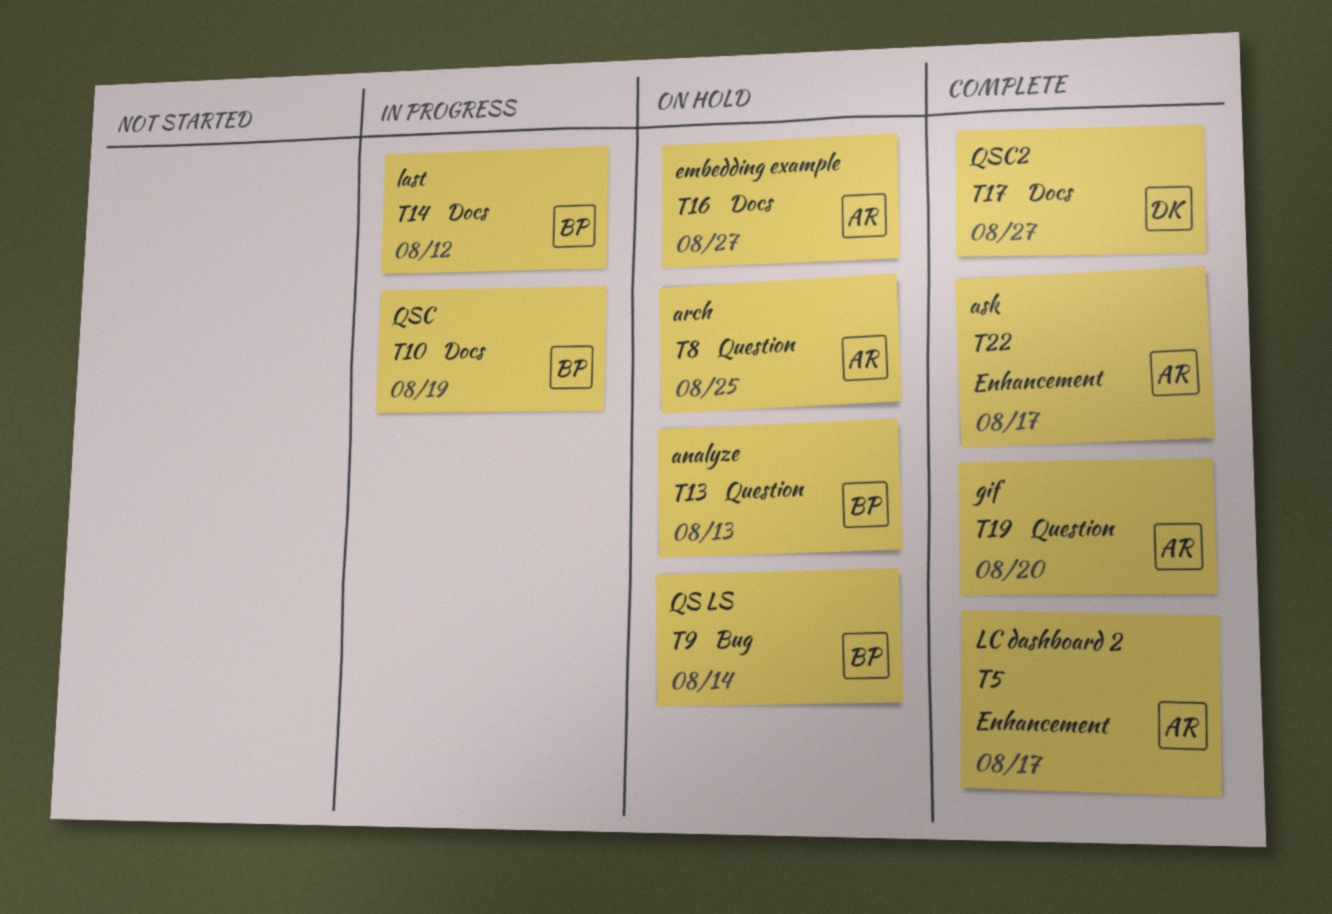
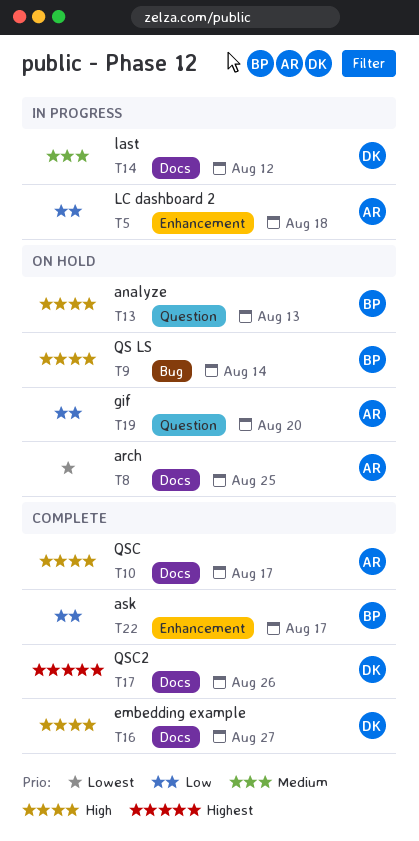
T5, status: Complete -> In progress
T5, due: Aug 17 -> Aug 18
T8, label: Question -> Docs
T10, status: In progress -> Complete
T10, owner: BP -> AR
T10, due: Aug 19 -> Aug 17
T14, owner: BP -> DK
T16, status: On hold -> Complete
T16, owner: AR -> DK
T17, due: Aug 27 -> Aug 26
T19, status: Complete -> On hold
T22, owner: AR -> BP

